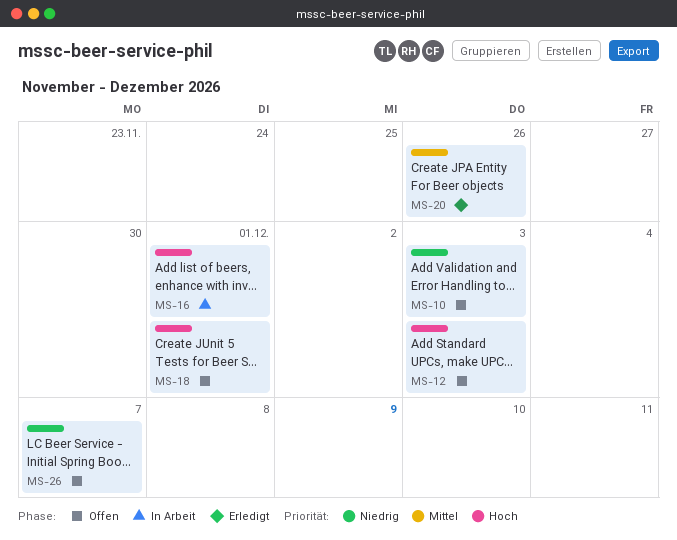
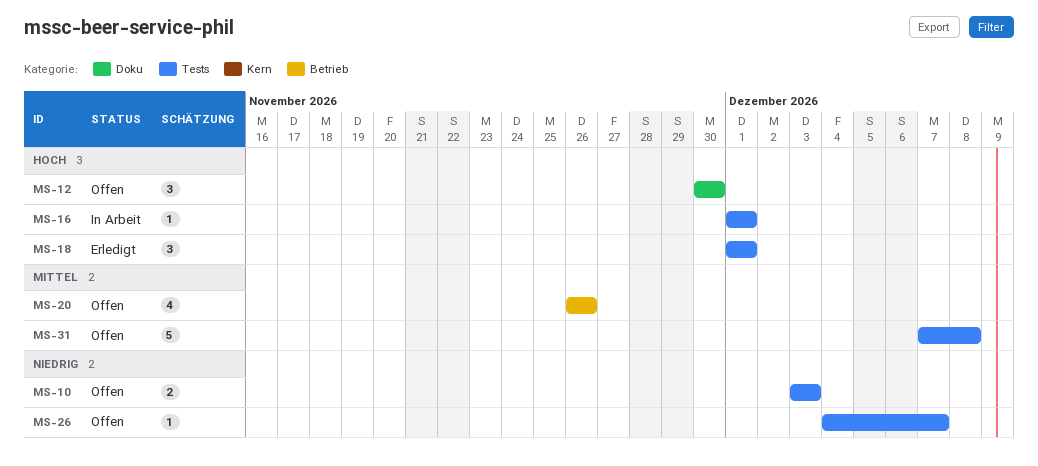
MS-12, due: Dec 3 -> Nov 30
MS-18, status: Offen -> Erledigt
MS-20, status: Erledigt -> Offen
MS-31: none -> present

